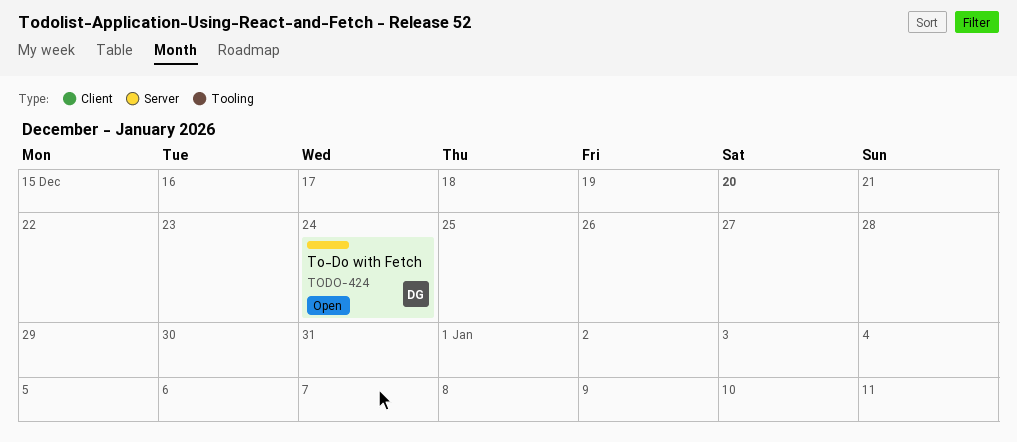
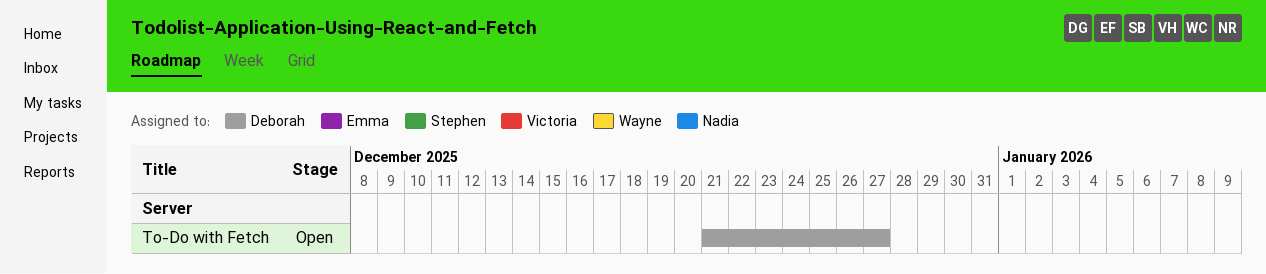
To-Do with Fetch, due: Dec 24 -> Dec 27

